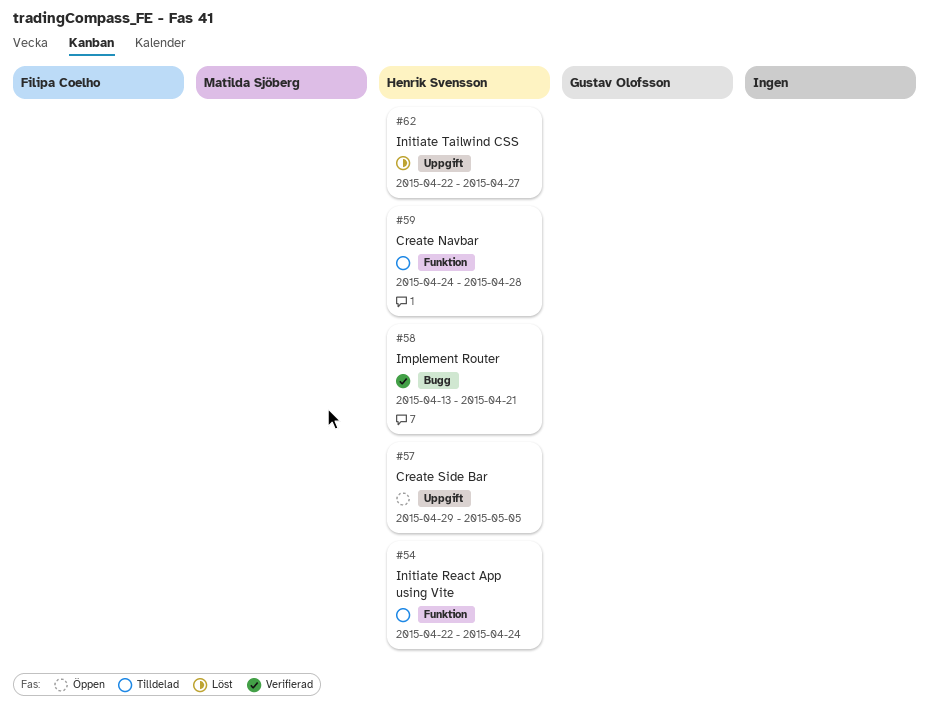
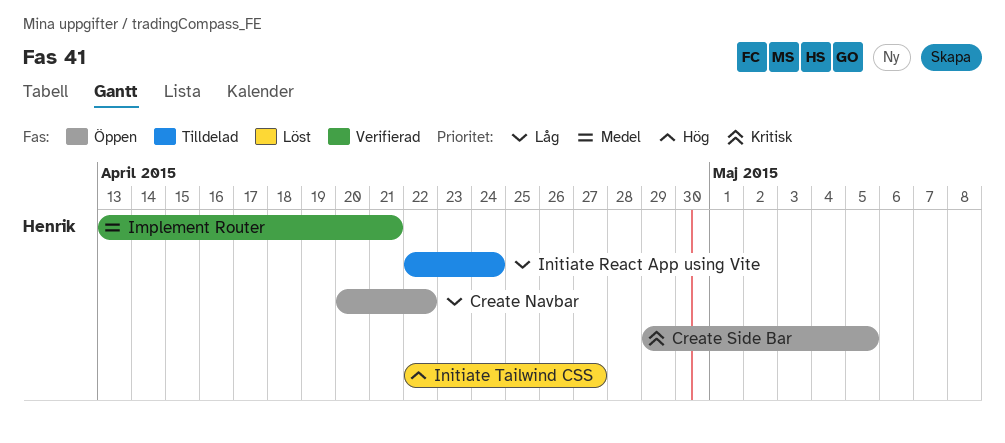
Create Navbar, status: Tilldelad -> Öppen
Create Navbar, start: Apr 24 -> Apr 20
Create Navbar, due: Apr 28 -> Apr 22

